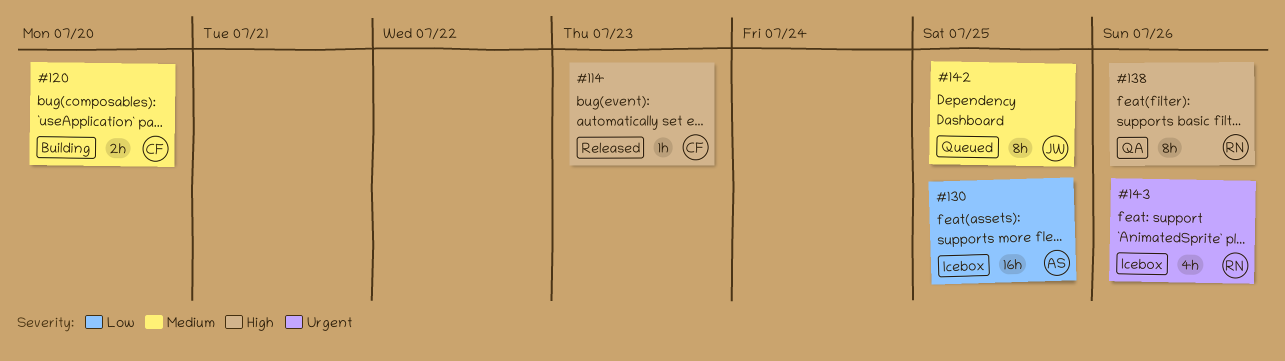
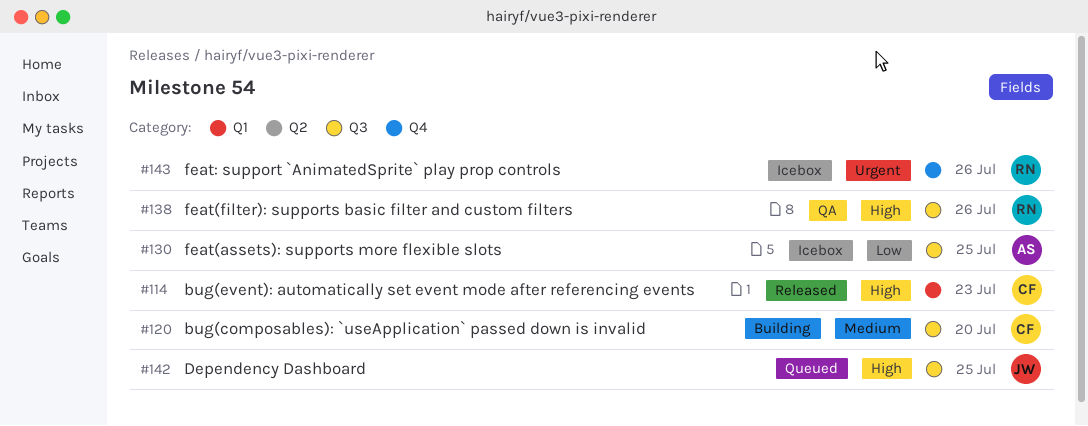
#142, priority: Medium -> High

